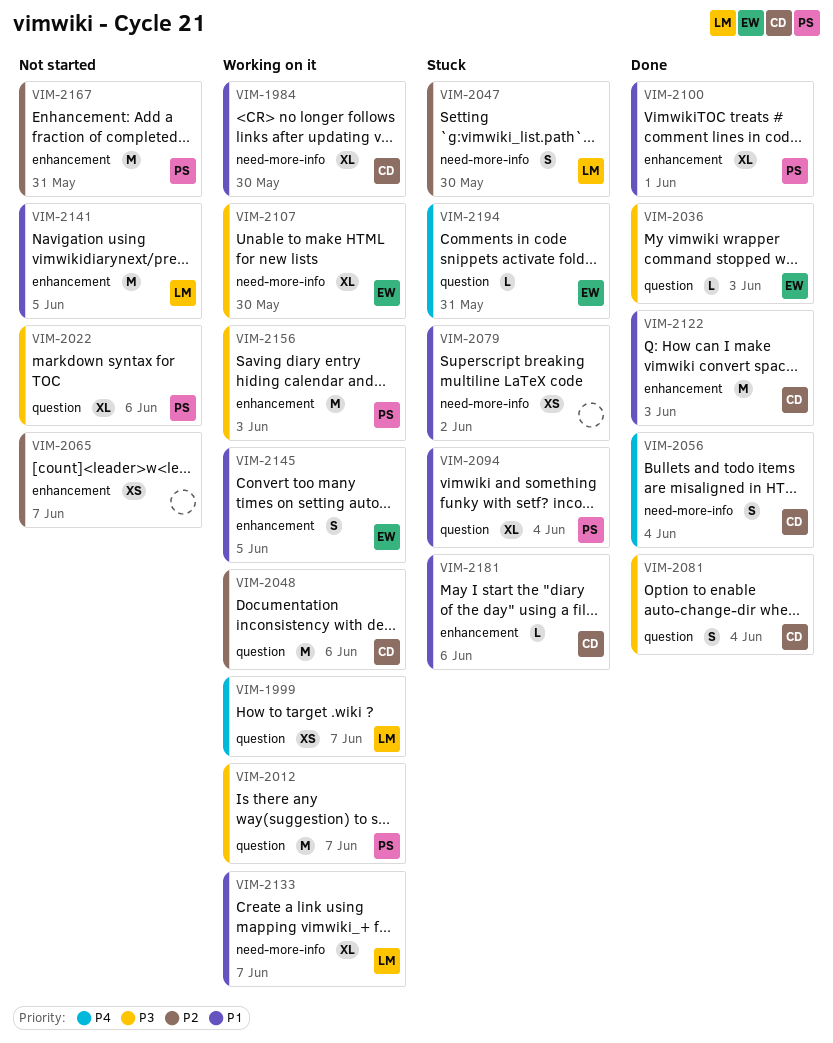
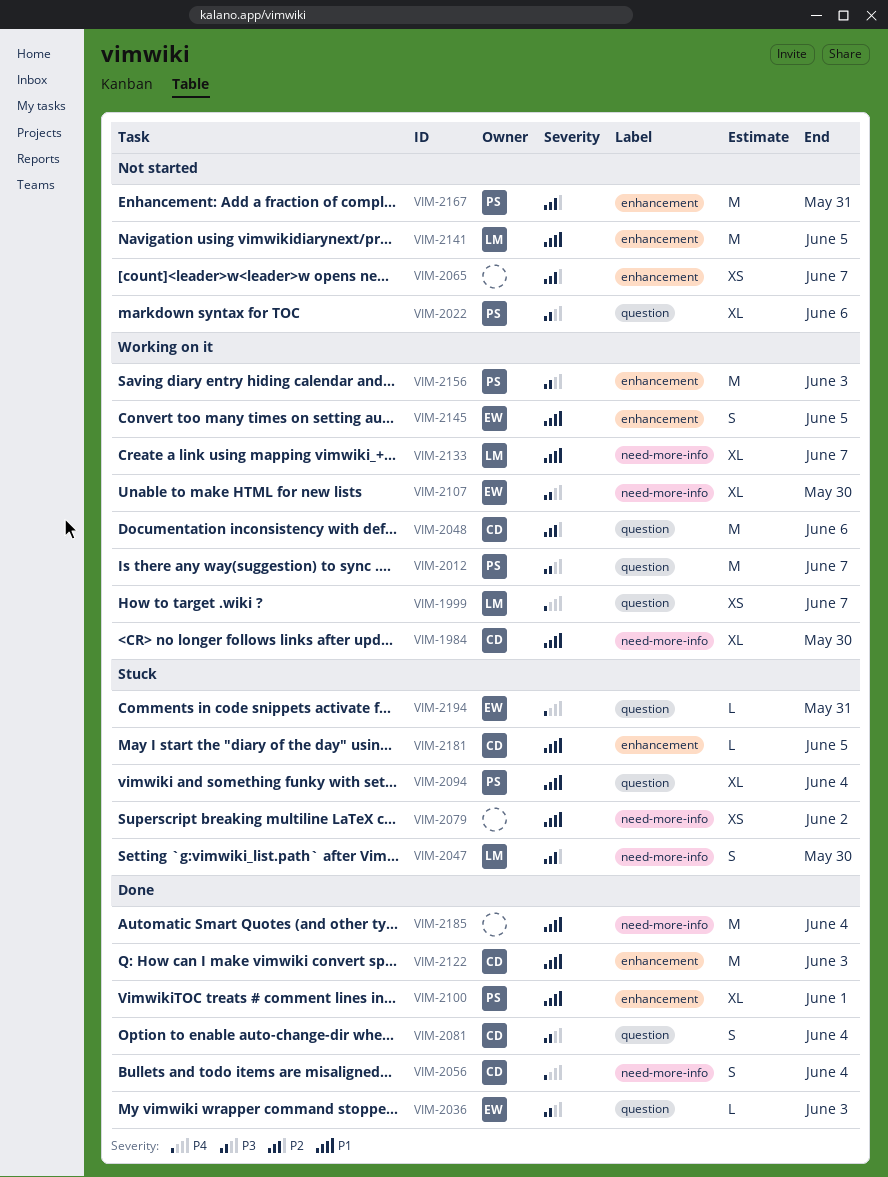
VIM-2181, due: Jun 6 -> Jun 5
VIM-2185: none -> present

